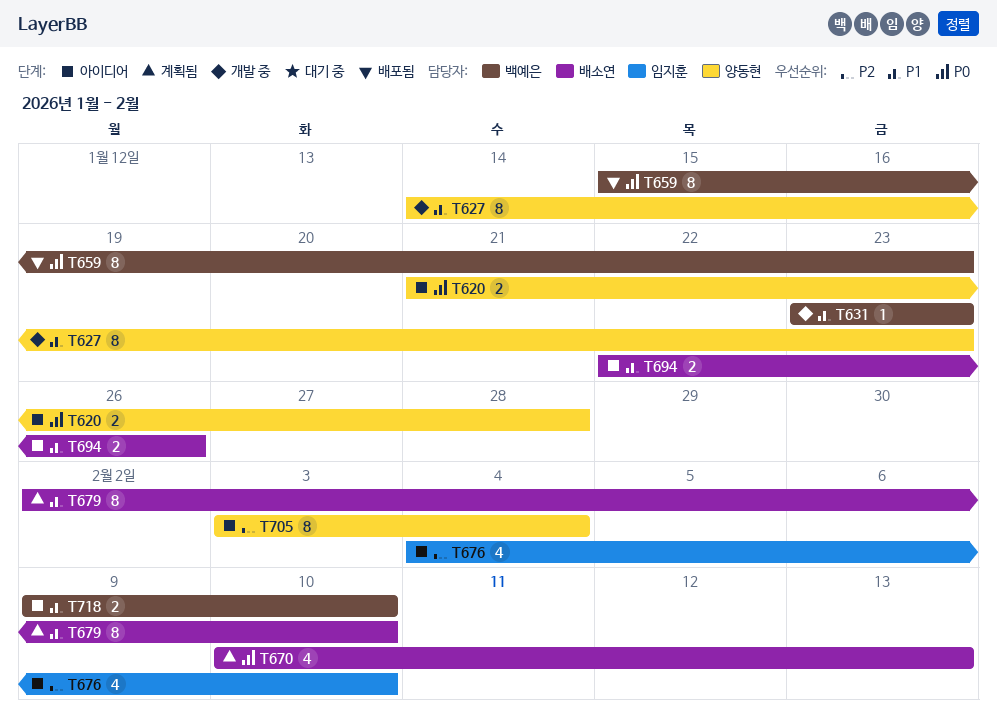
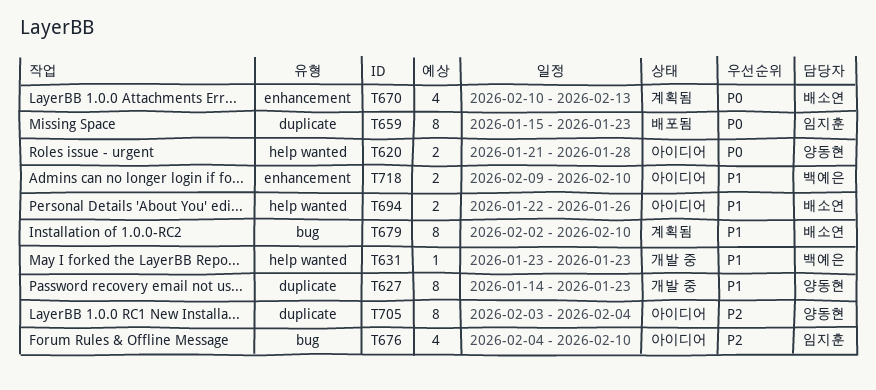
T659, owner: 백예은 -> 임지훈

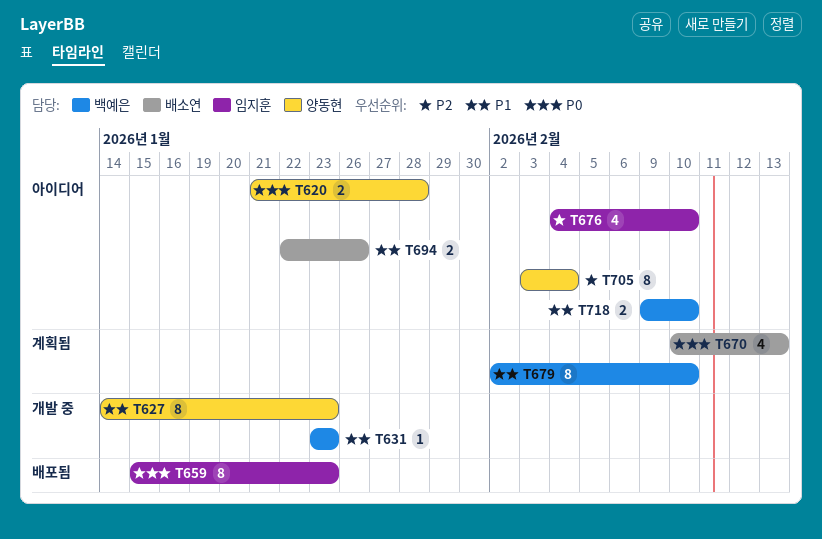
T679, owner: 배소연 -> 백예은

